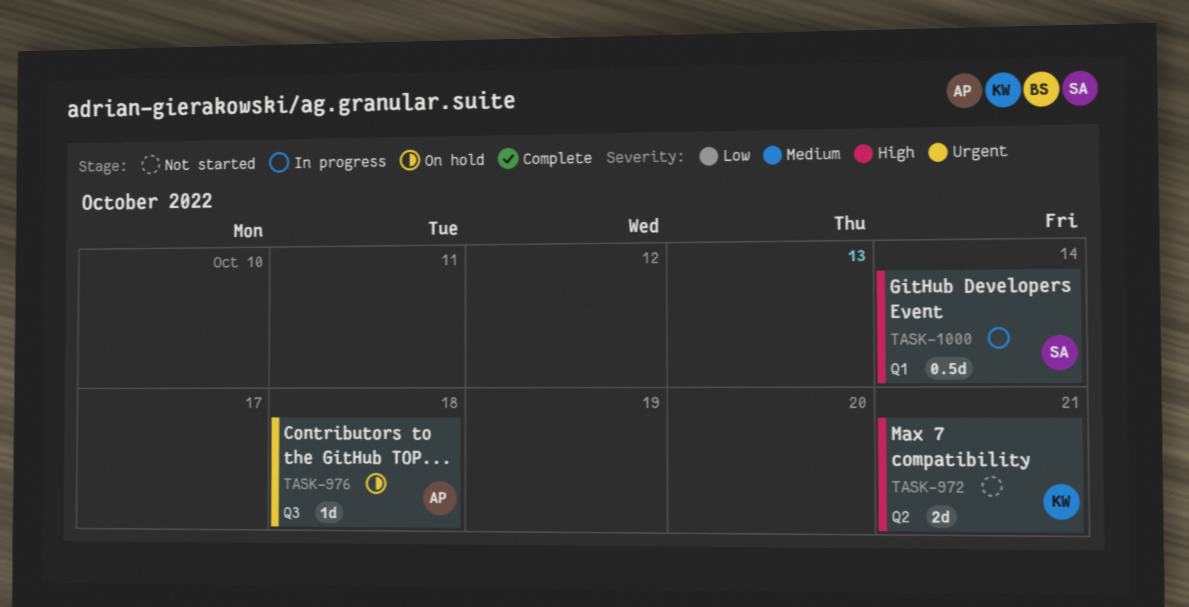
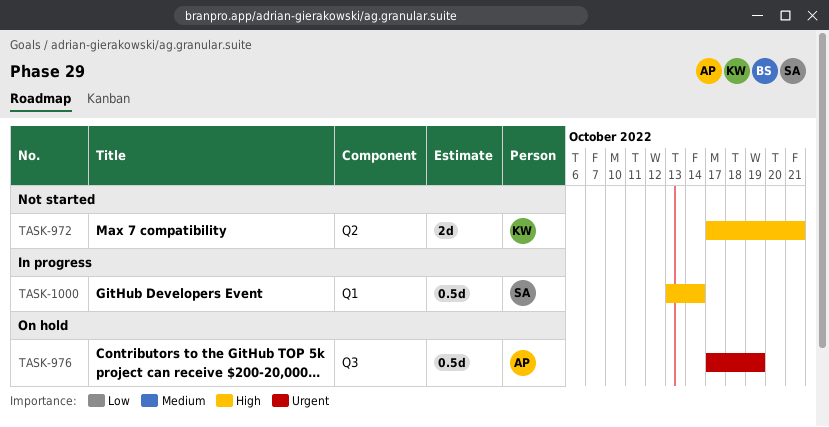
TASK-976, estimate: 1d -> 0.5d
TASK-976, due: Oct 18 -> Oct 19

